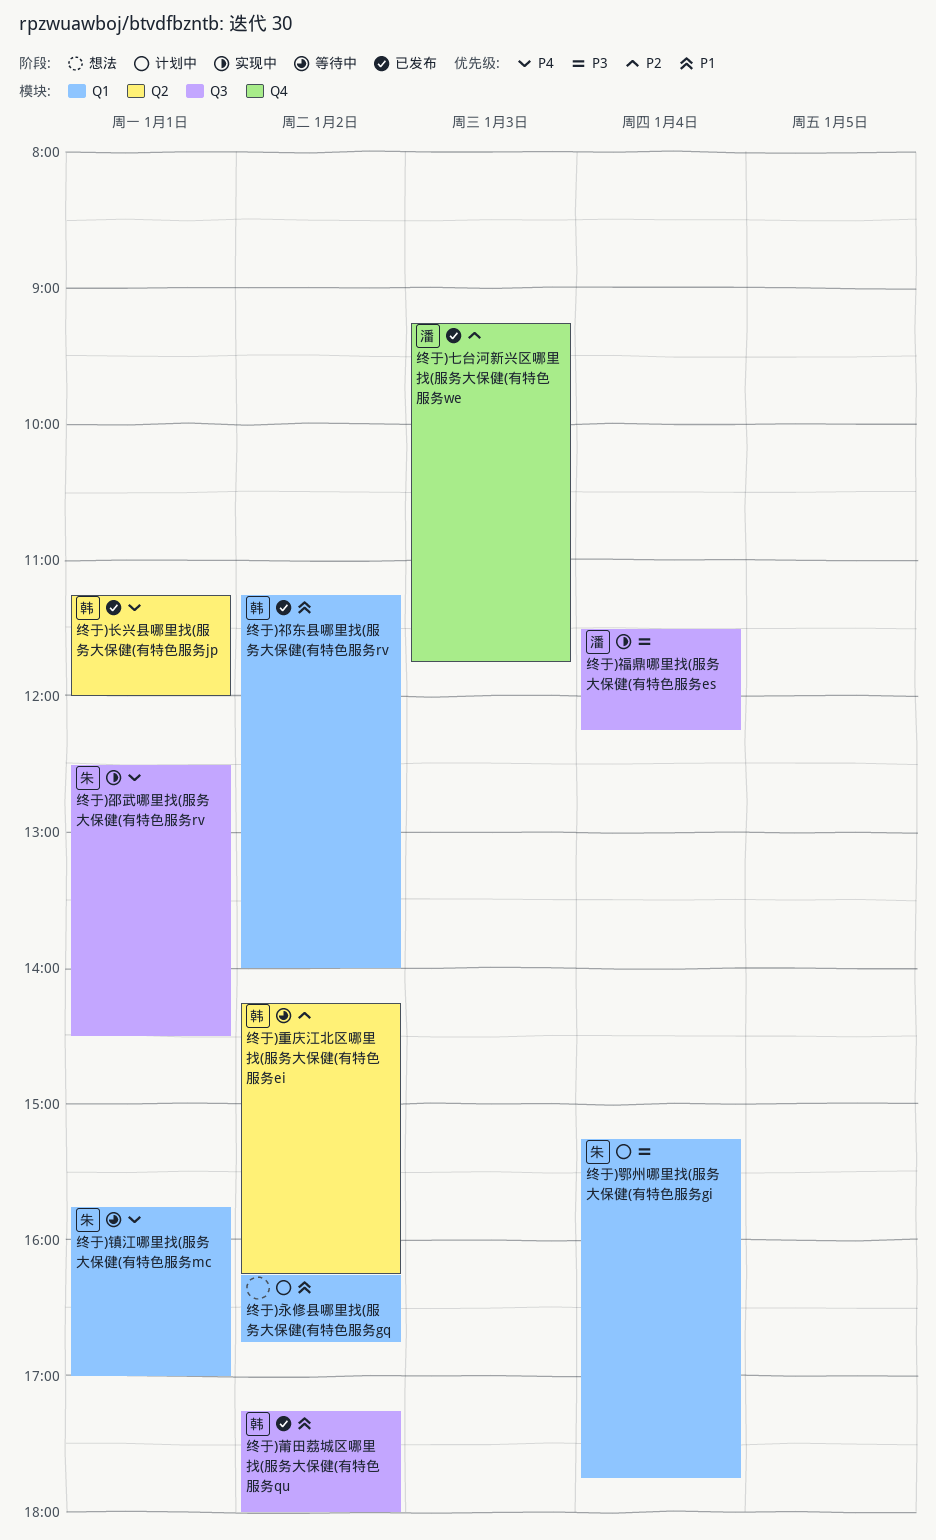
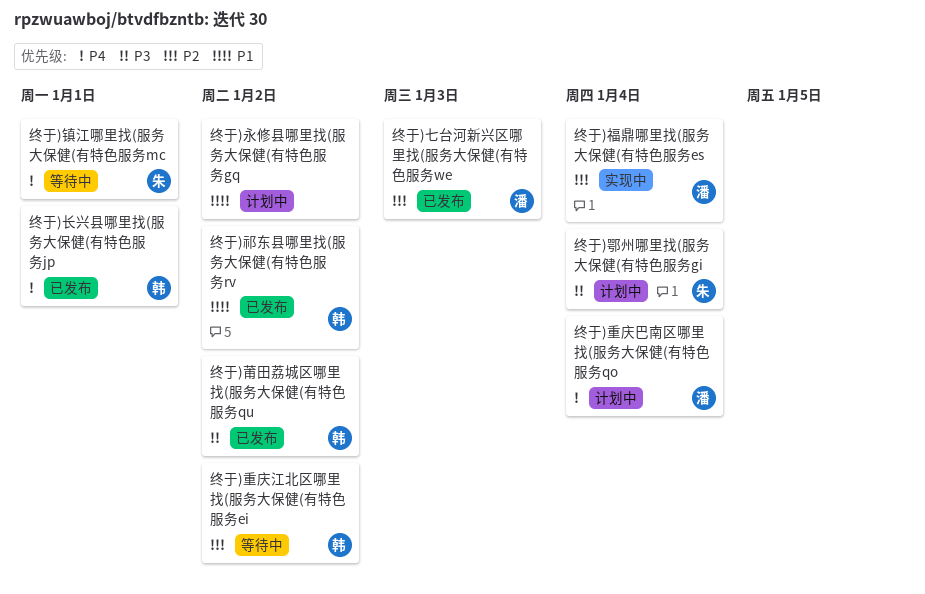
终于)福鼎哪里找(服务大保健(有特色服务es, priority: P3 -> P2
终于)莆田荔城区哪里找(服务大保健(有特色服务qu, priority: P1 -> P3
终于)邵武哪里找(服务大保健(有特色服务rv: present -> none
终于)重庆巴南区哪里找(服务大保健(有特色服务qo: none -> present

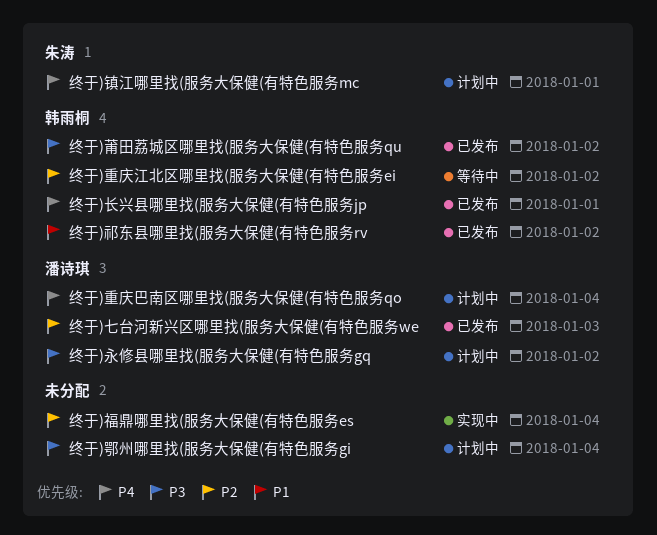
终于)永修县哪里找(服务大保健(有特色服务gq, owner: none -> 潘诗琪
终于)永修县哪里找(服务大保健(有特色服务gq, priority: P1 -> P3
终于)福鼎哪里找(服务大保健(有特色服务es, owner: 潘诗琪 -> none
终于)鄂州哪里找(服务大保健(有特色服务gi, owner: 朱涛 -> none
终于)镇江哪里找(服务大保健(有特色服务mc, status: 等待中 -> 计划中

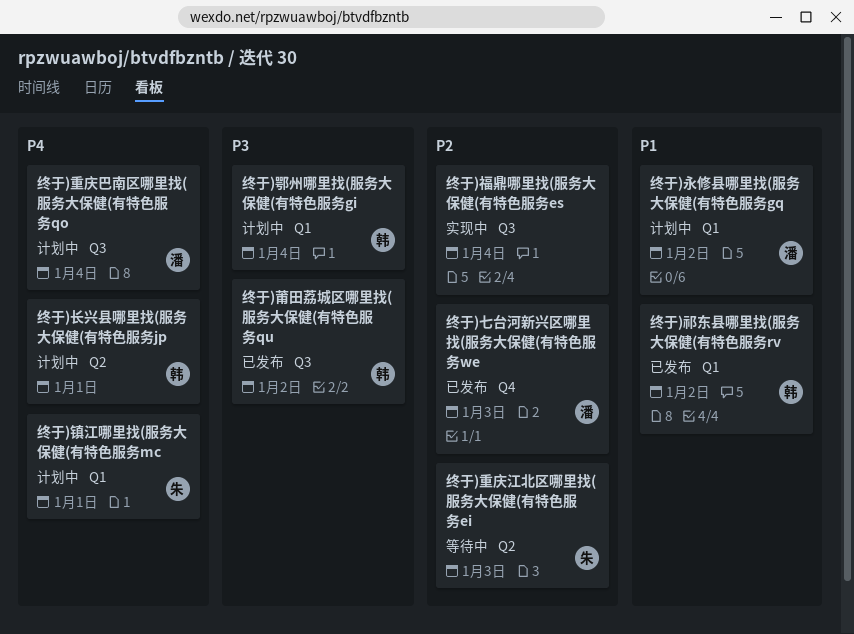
终于)永修县哪里找(服务大保健(有特色服务gq, priority: P3 -> P1
终于)鄂州哪里找(服务大保健(有特色服务gi, owner: none -> 韩雨桐
终于)重庆江北区哪里找(服务大保健(有特色服务ei, owner: 韩雨桐 -> 朱涛
终于)重庆江北区哪里找(服务大保健(有特色服务ei, day: Jan 2 -> Jan 3
终于)长兴县哪里找(服务大保健(有特色服务jp, status: 已发布 -> 计划中

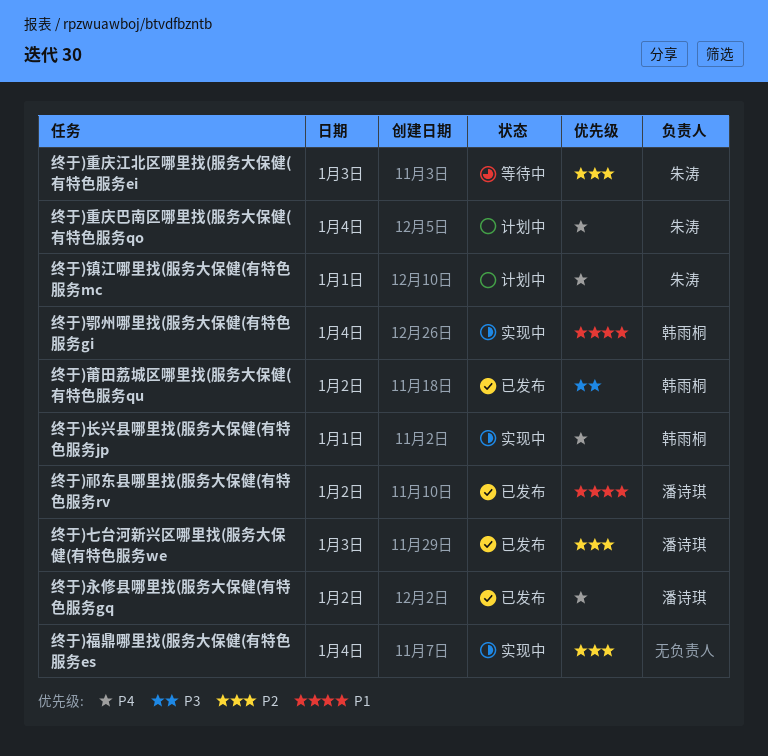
终于)永修县哪里找(服务大保健(有特色服务gq, status: 计划中 -> 已发布
终于)永修县哪里找(服务大保健(有特色服务gq, priority: P1 -> P4
终于)祁东县哪里找(服务大保健(有特色服务rv, owner: 韩雨桐 -> 潘诗琪
终于)鄂州哪里找(服务大保健(有特色服务gi, status: 计划中 -> 实现中
终于)鄂州哪里找(服务大保健(有特色服务gi, priority: P3 -> P1
终于)重庆巴南区哪里找(服务大保健(有特色服务qo, owner: 潘诗琪 -> 朱涛
终于)长兴县哪里找(服务大保健(有特色服务jp, status: 计划中 -> 实现中

